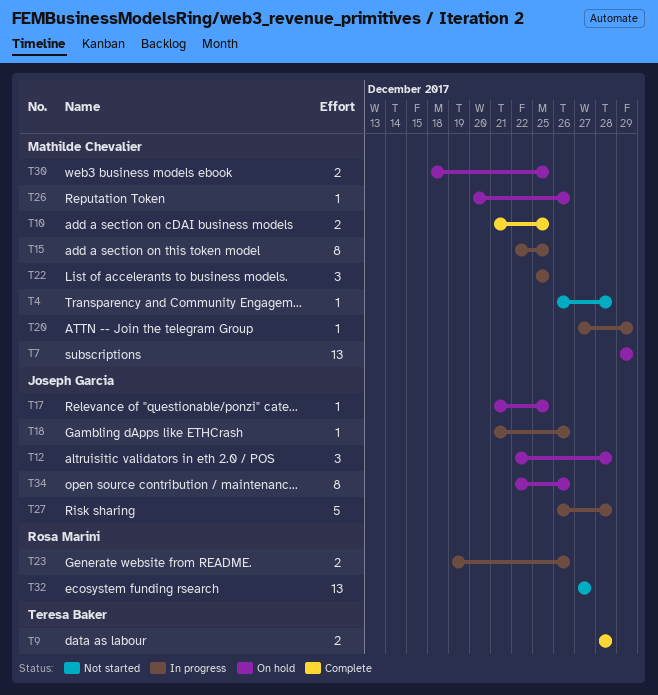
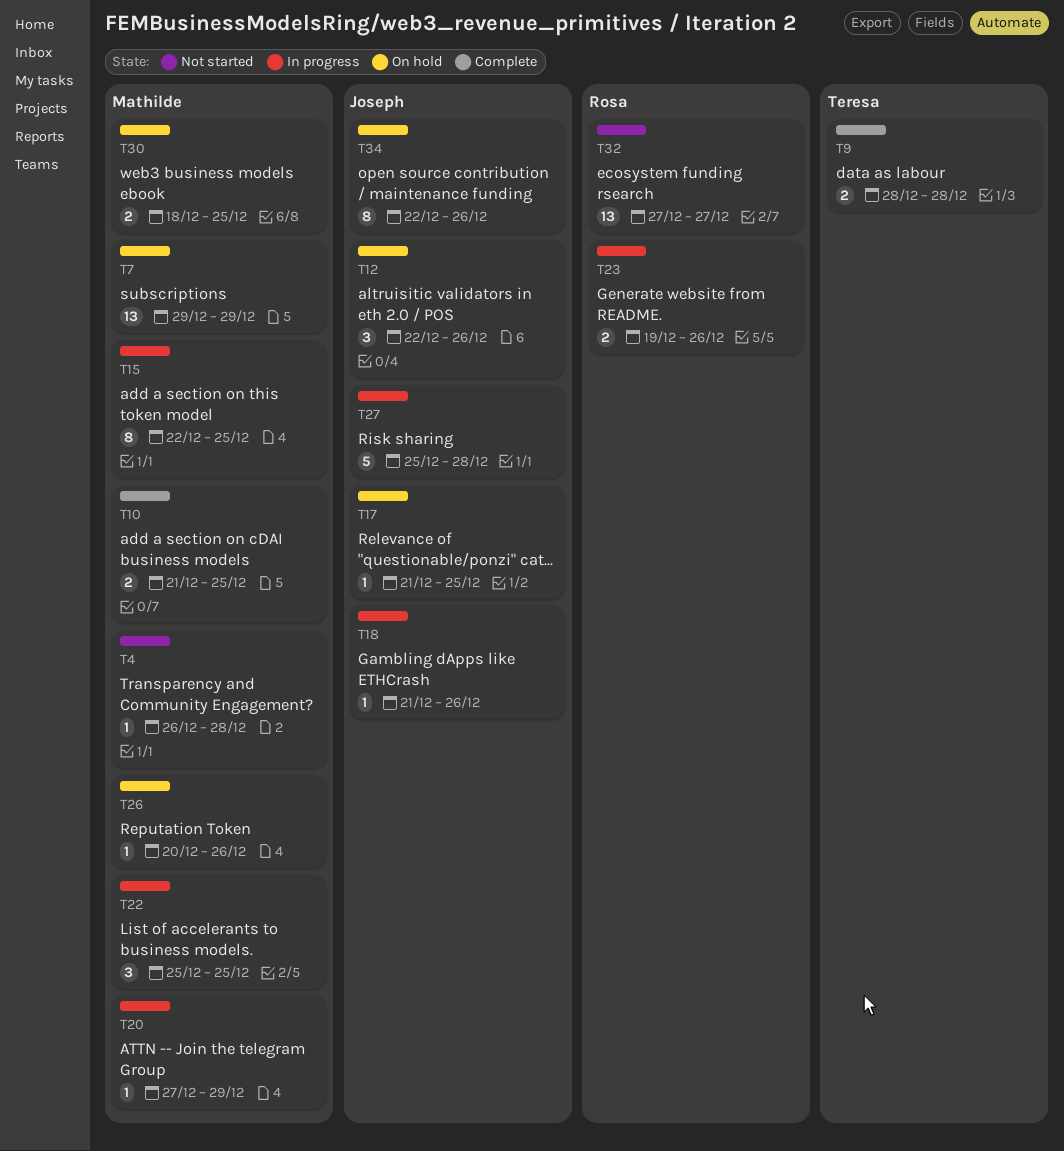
T12, due: Dec 28 -> Dec 26
T27, start: Dec 26 -> Dec 25

